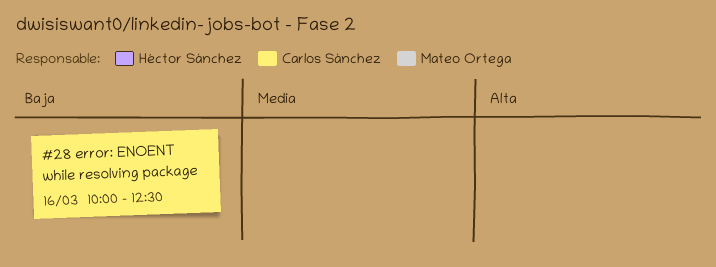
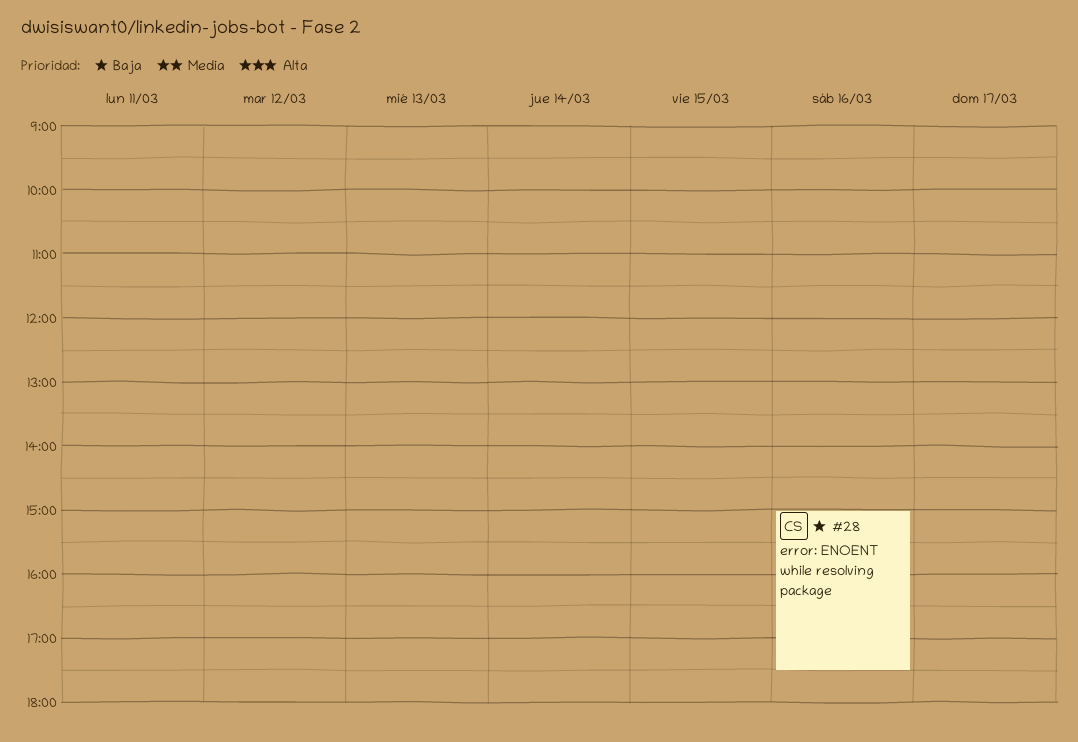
#28, begins: 10:00 -> 15:00
#28, ends: 12:30 -> 17:30

